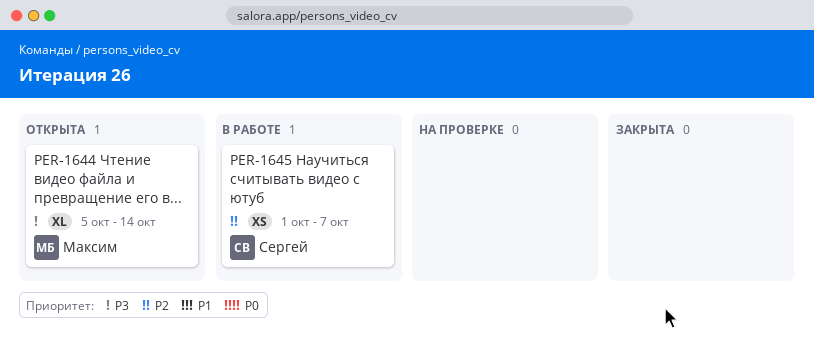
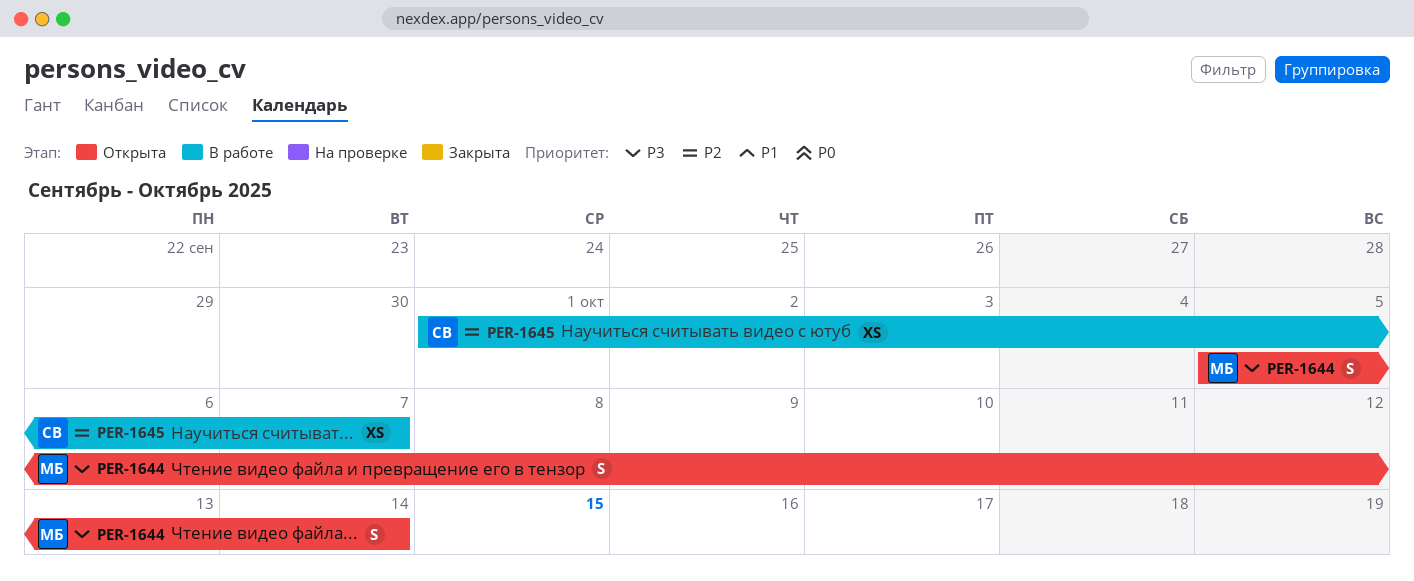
PER-1644, estimate: XL -> S

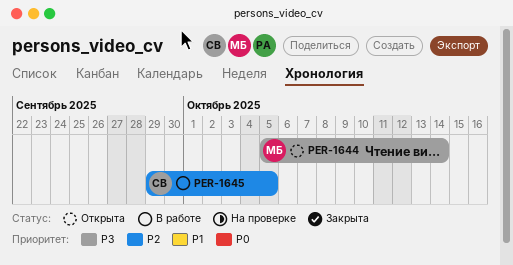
PER-1645, start: Oct 1 -> Sep 29
PER-1645, due: Oct 7 -> Oct 5

